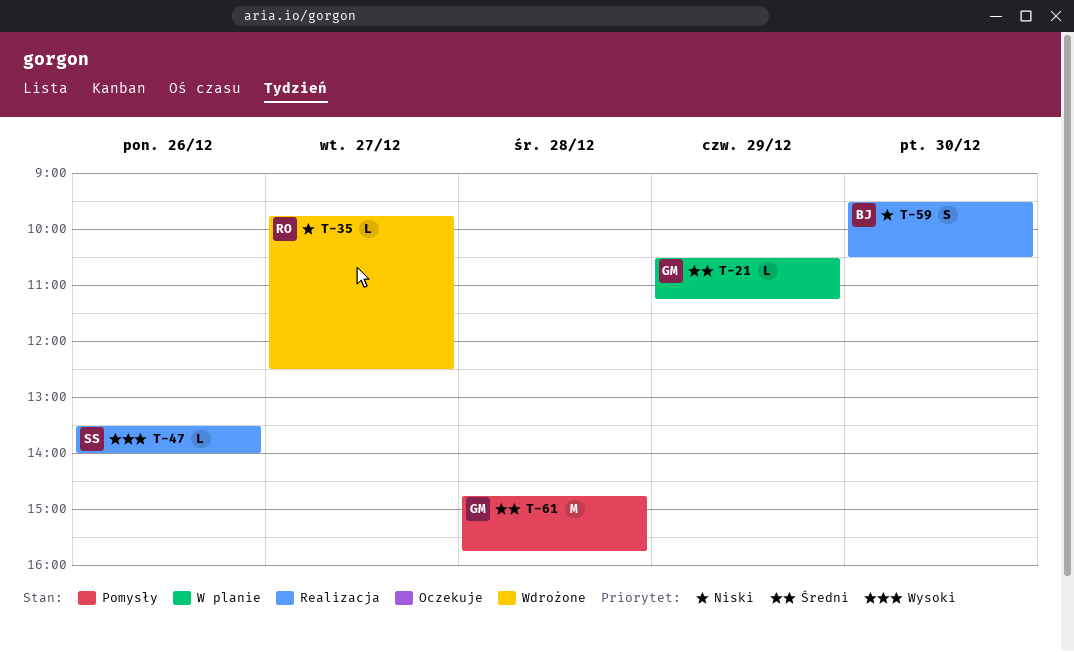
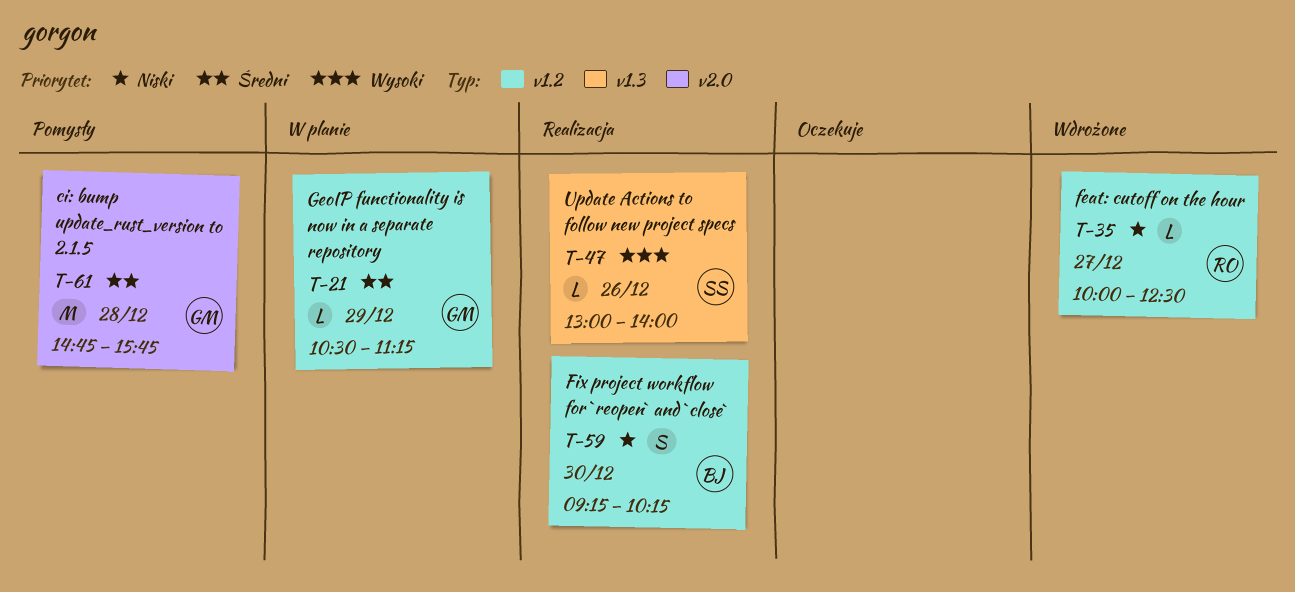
T-35, begins: 09:45 -> 10:00
T-47, begins: 13:30 -> 13:00
T-59, begins: 09:30 -> 09:15
T-59, ends: 10:30 -> 10:15

